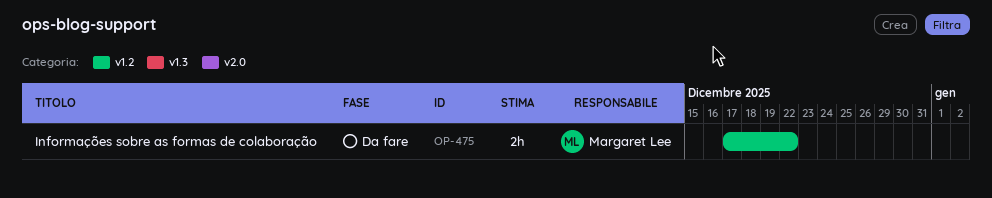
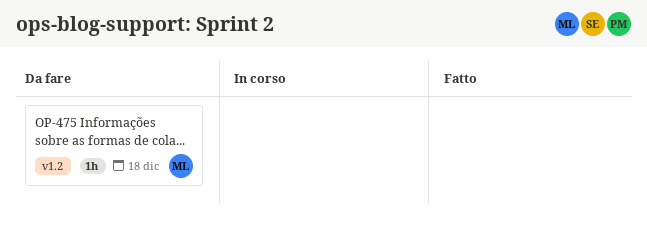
OP-475, estimate: 2h -> 1h
OP-475, due: Dec 22 -> Dec 18

